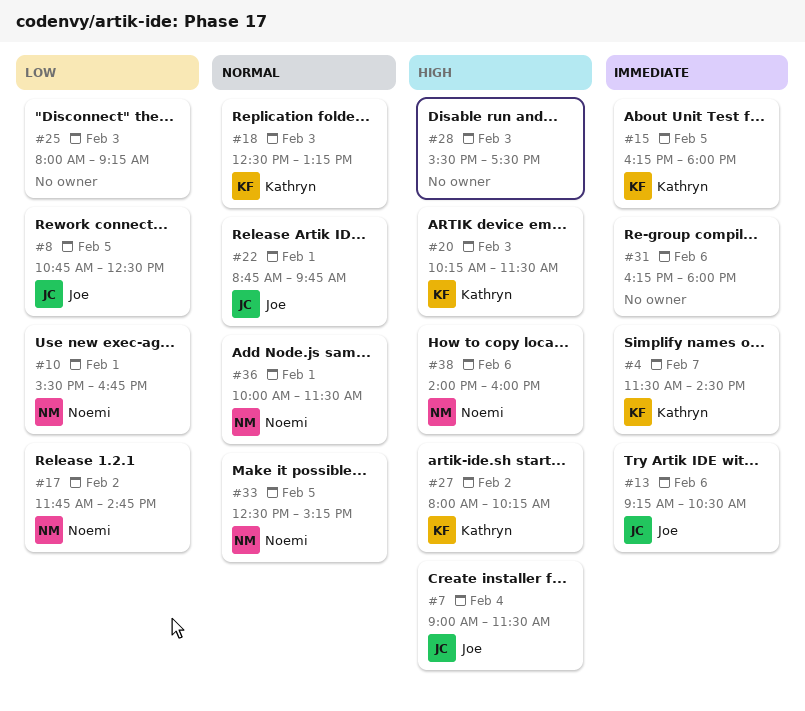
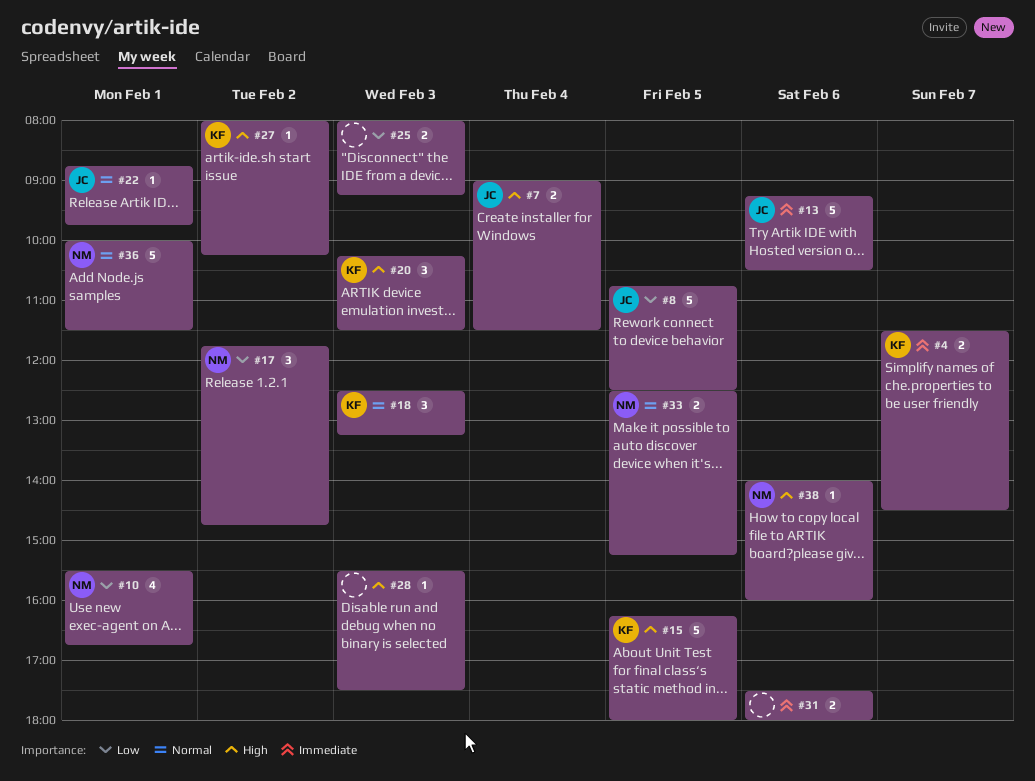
#15, priority: Immediate -> High
#31, begins: 16:15 -> 17:30

